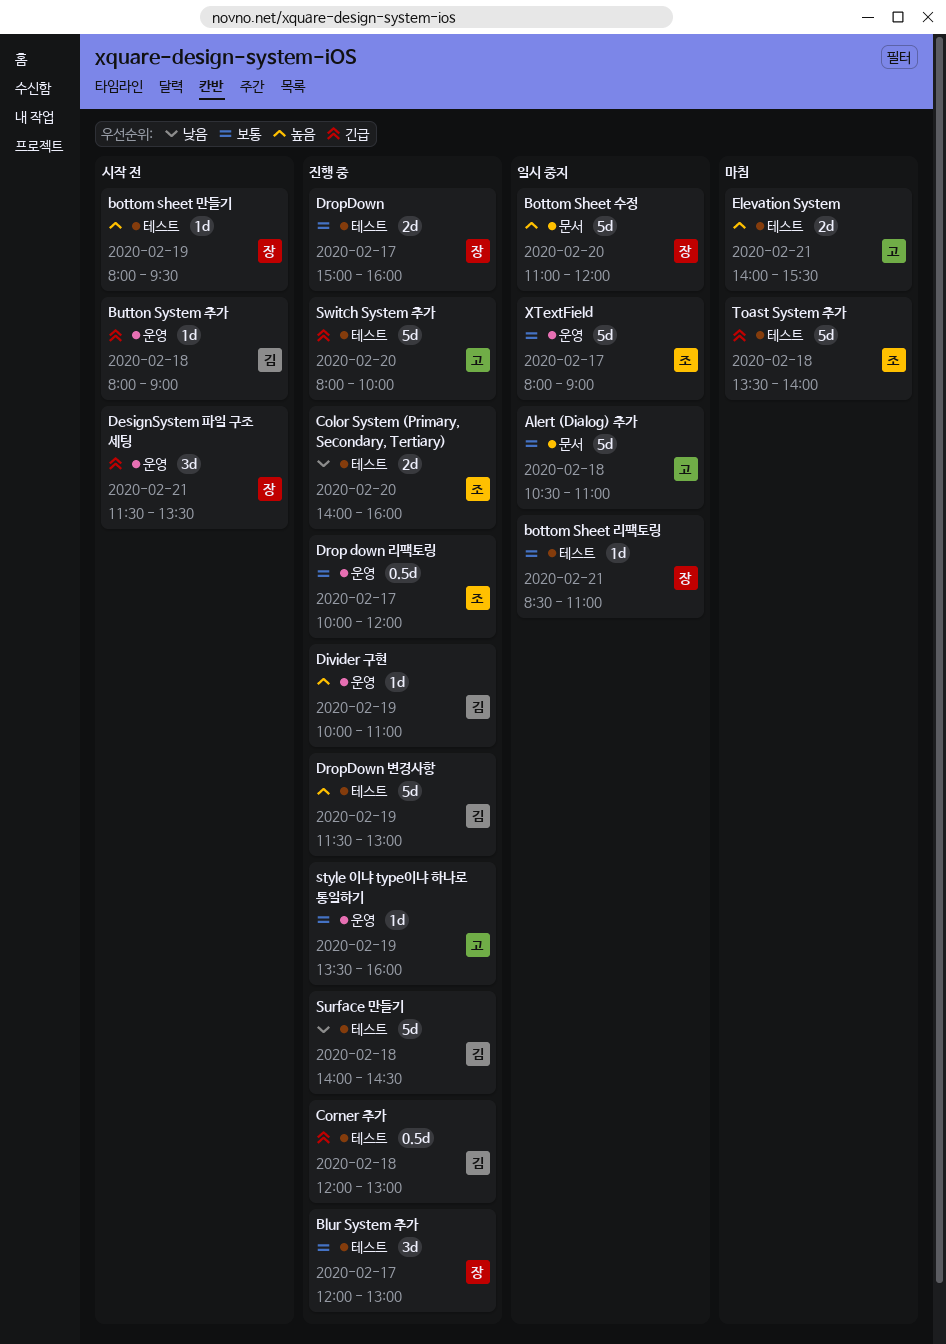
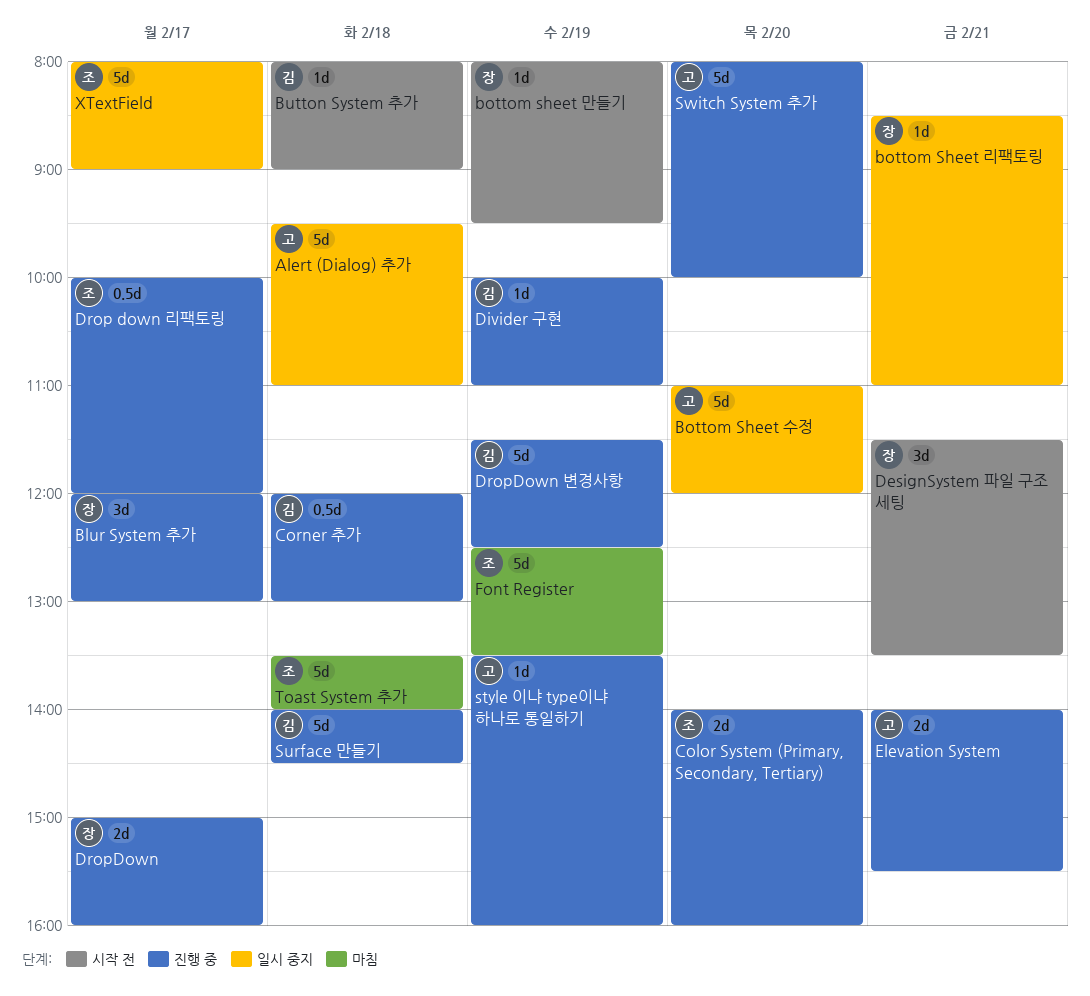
Alert (Dialog) 추가, begins: 10:30 -> 09:30
Bottom Sheet 수정, owner: 장 -> 고
DropDown 변경사항, ends: 13:00 -> 12:30
Elevation System, status: 마침 -> 진행 중
Font Register: none -> present

